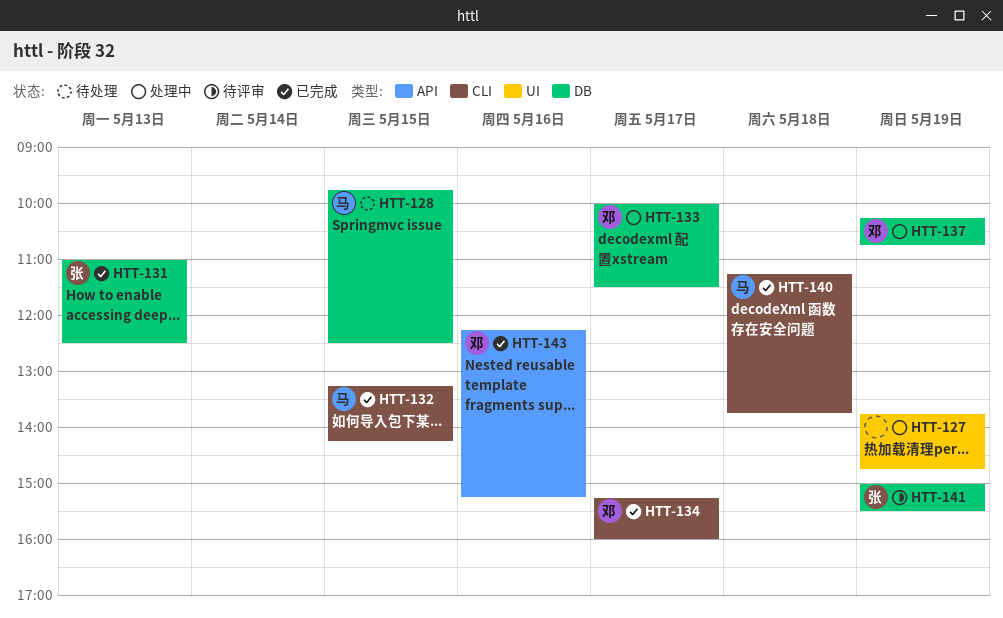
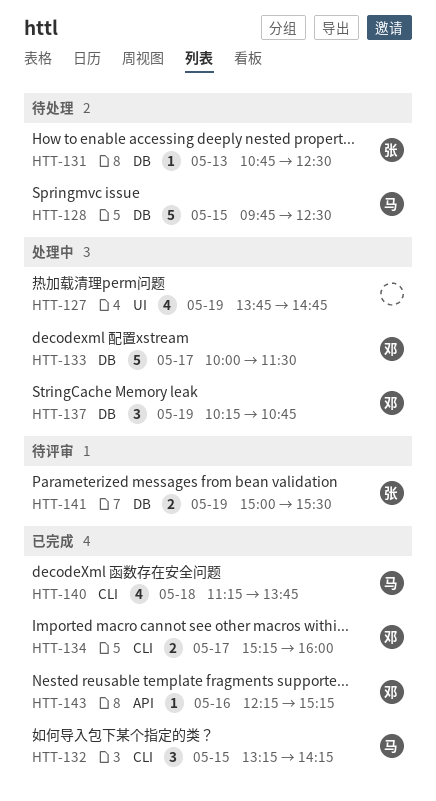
HTT-131, status: 已完成 -> 待处理
HTT-131, begins: 11:00 -> 10:45

